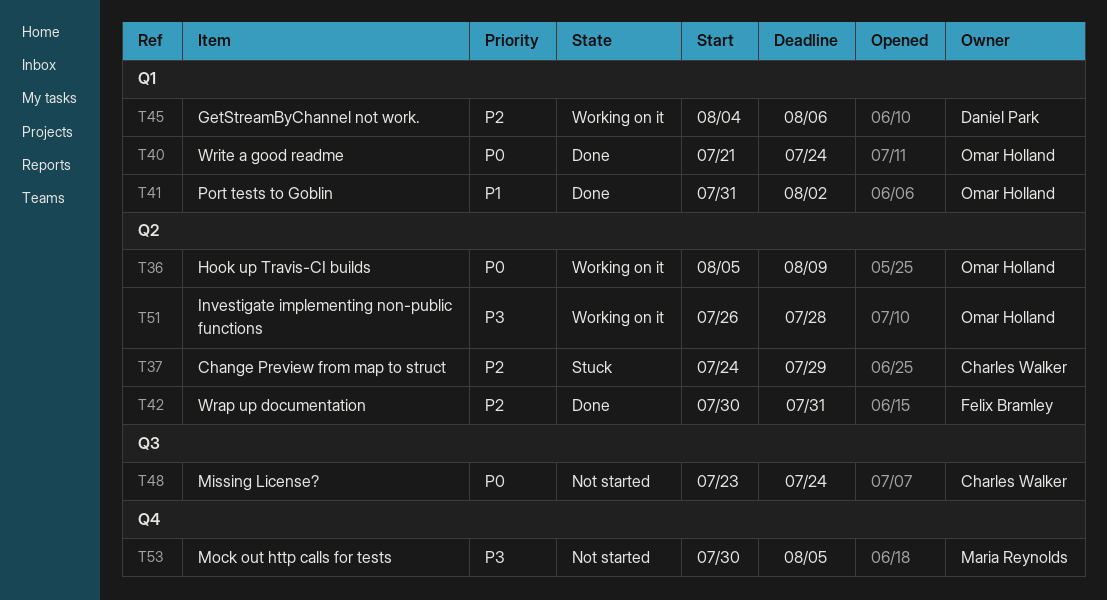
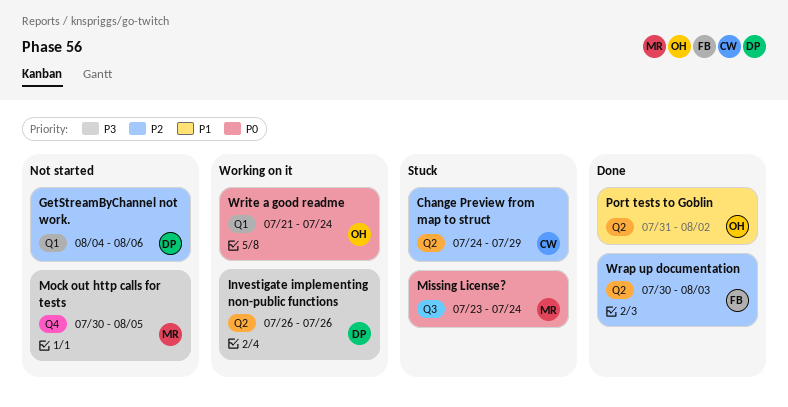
GetStreamByChannel not work., status: Working on it -> Not started
Hook up Travis-CI builds: present -> none
Investigate implementing non-public functions, owner: Omar Holland -> Daniel Park
Investigate implementing non-public functions, due: Jul 28 -> Jul 26
Missing License?, status: Not started -> Stuck
Missing License?, owner: Charles Walker -> Maria Reynolds
Port tests to Goblin, label: Q1 -> Q2
Wrap up documentation, due: Jul 31 -> Aug 3
Write a good readme, status: Done -> Working on it

